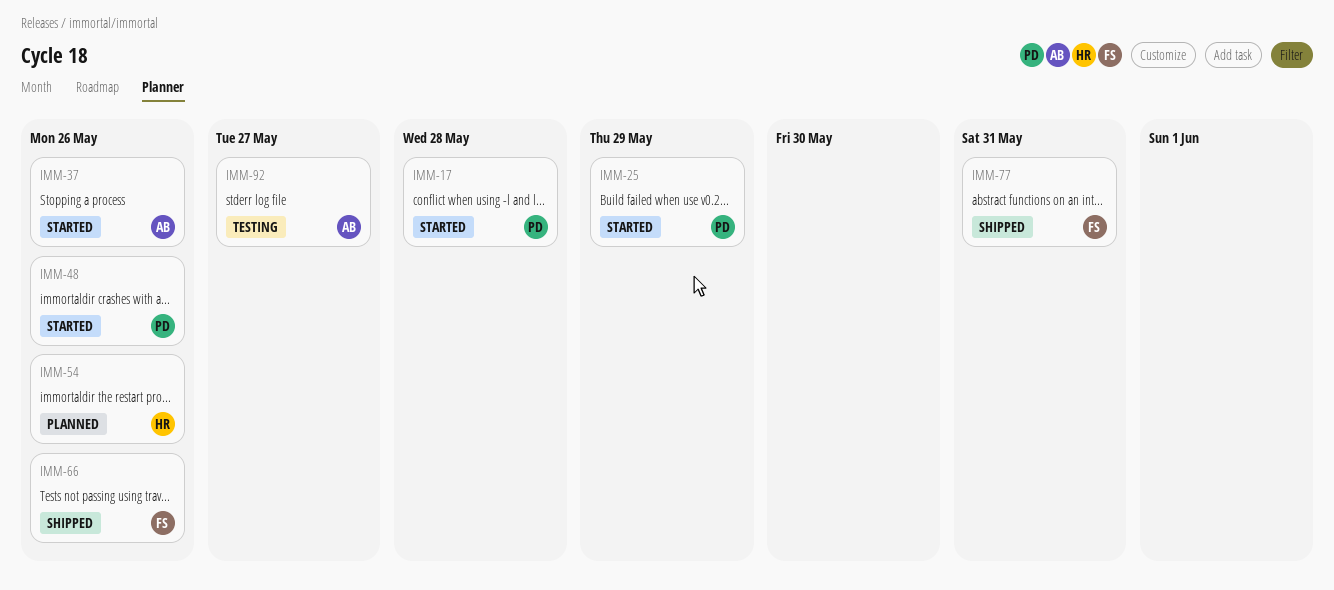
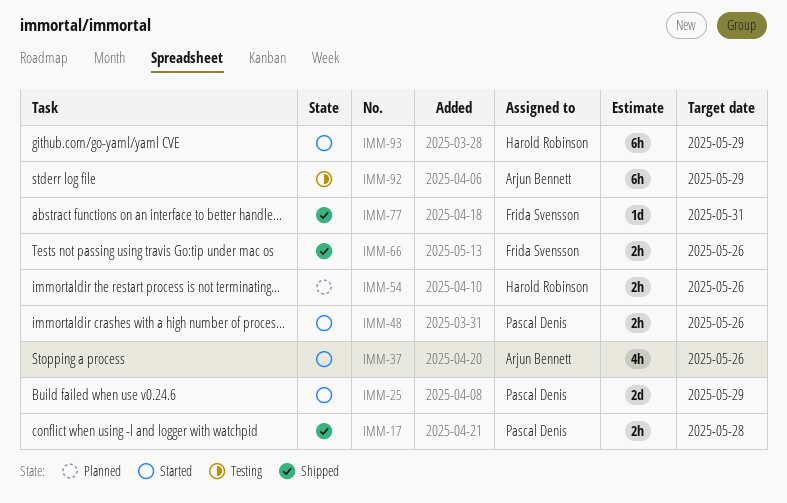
IMM-17, status: Started -> Shipped
IMM-92, due: May 27 -> May 29
IMM-93: none -> present

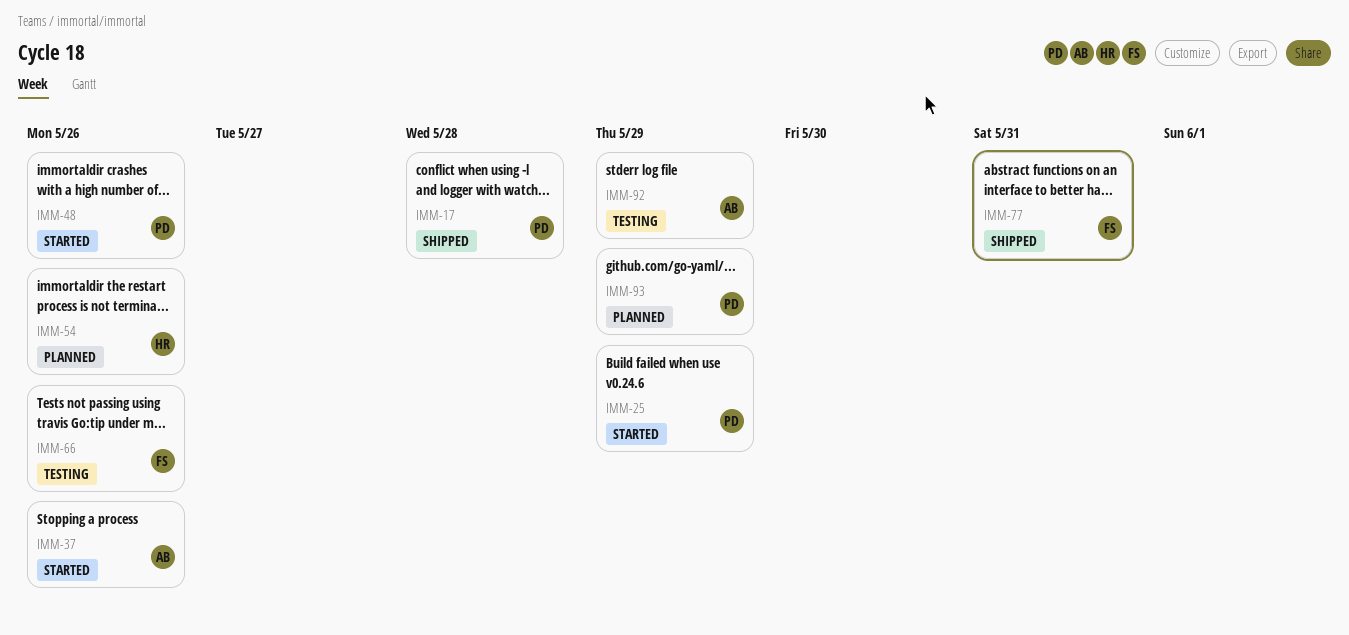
IMM-66, status: Shipped -> Testing
IMM-93, status: Started -> Planned
IMM-93, owner: Harold Robinson -> Pascal Denis

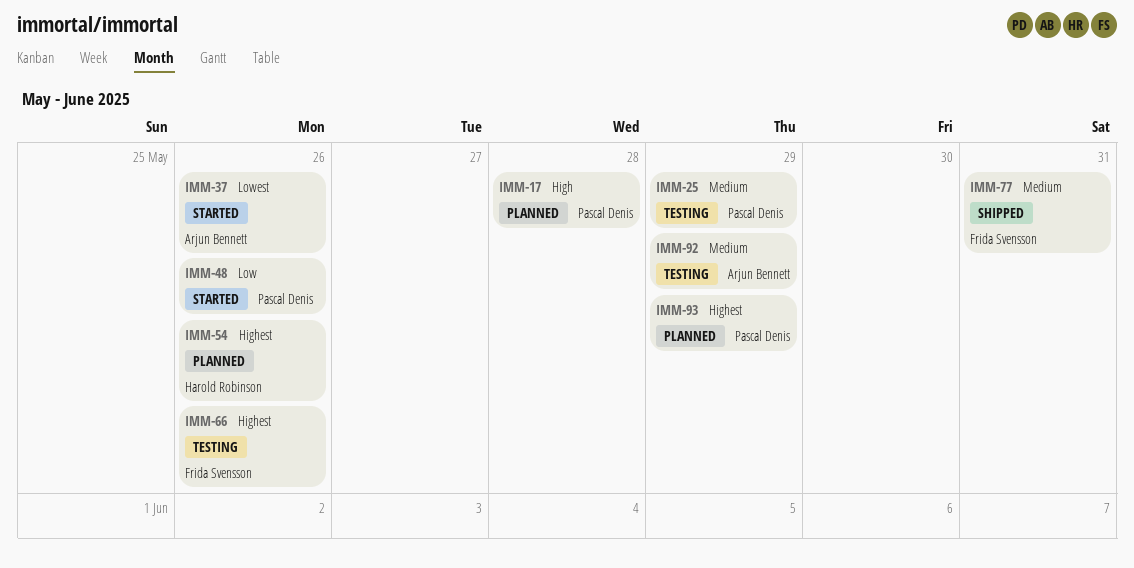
IMM-17, status: Shipped -> Planned
IMM-25, status: Started -> Testing

